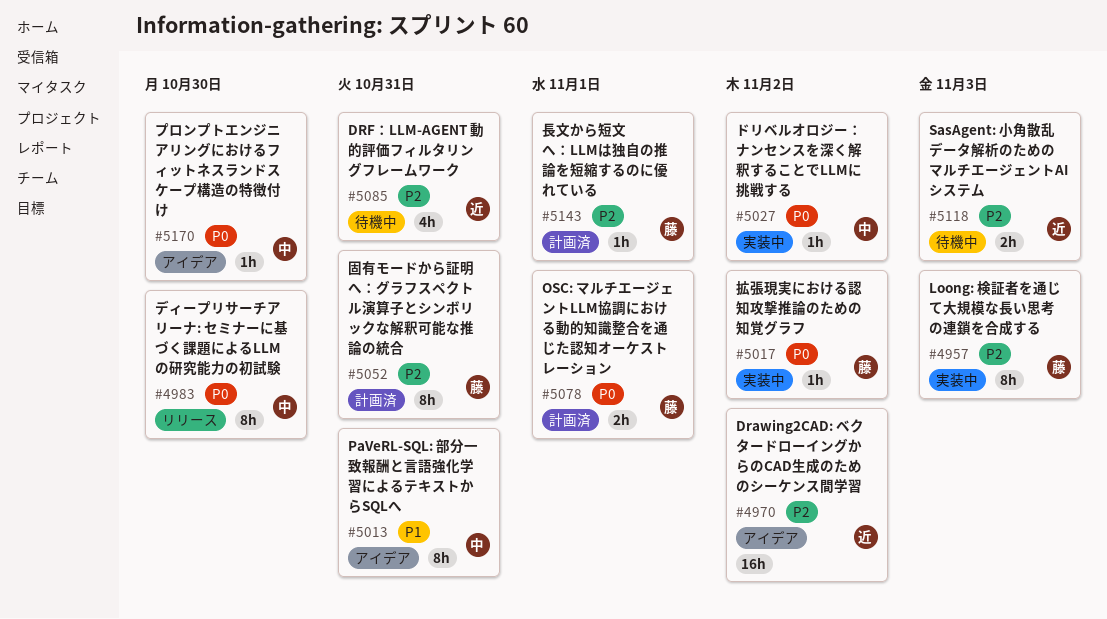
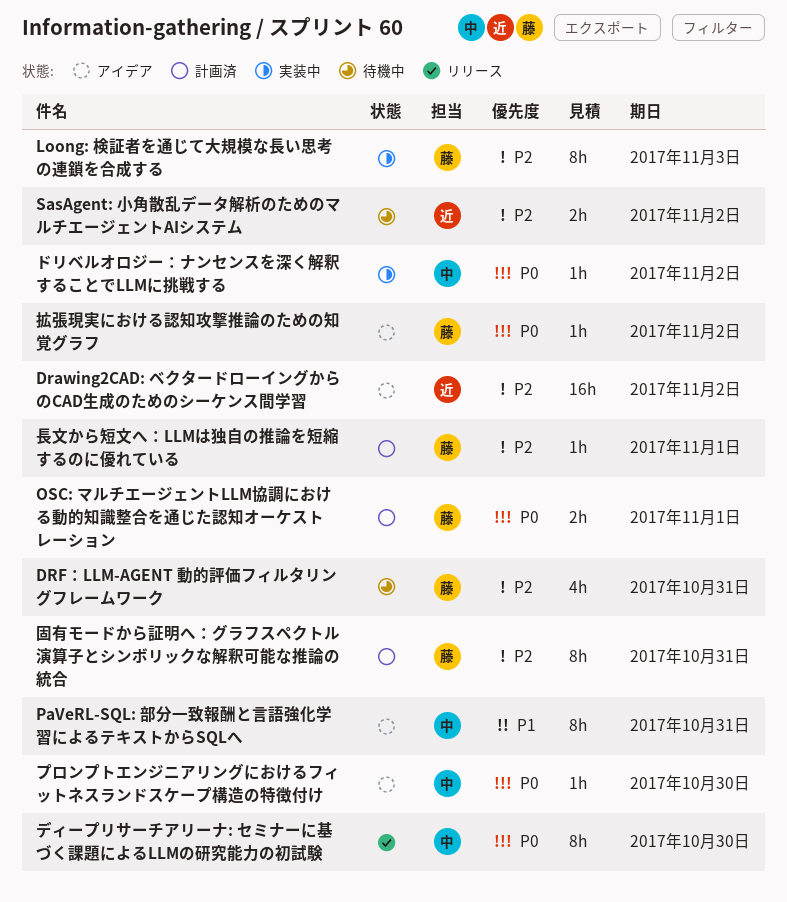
DRF：LLM-AGENT 動的評価フィルタリングフレームワーク, owner: 近 -> 藤
SasAgent: 小角散乱データ解析のためのマルチエージェントAIシステム, due: Nov 3 -> Nov 2
拡張現実における認知攻撃推論のための知覚グラフ, status: 実装中 -> アイデア

